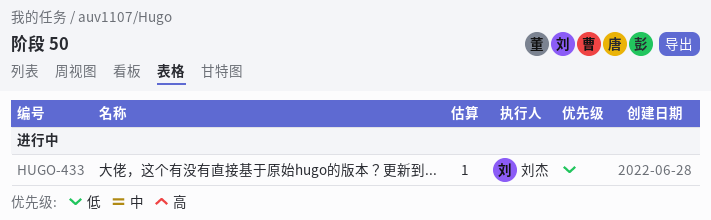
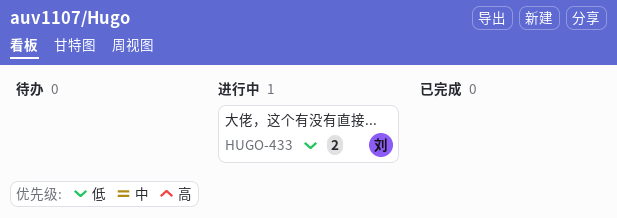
HUGO-433, estimate: 1 -> 2

